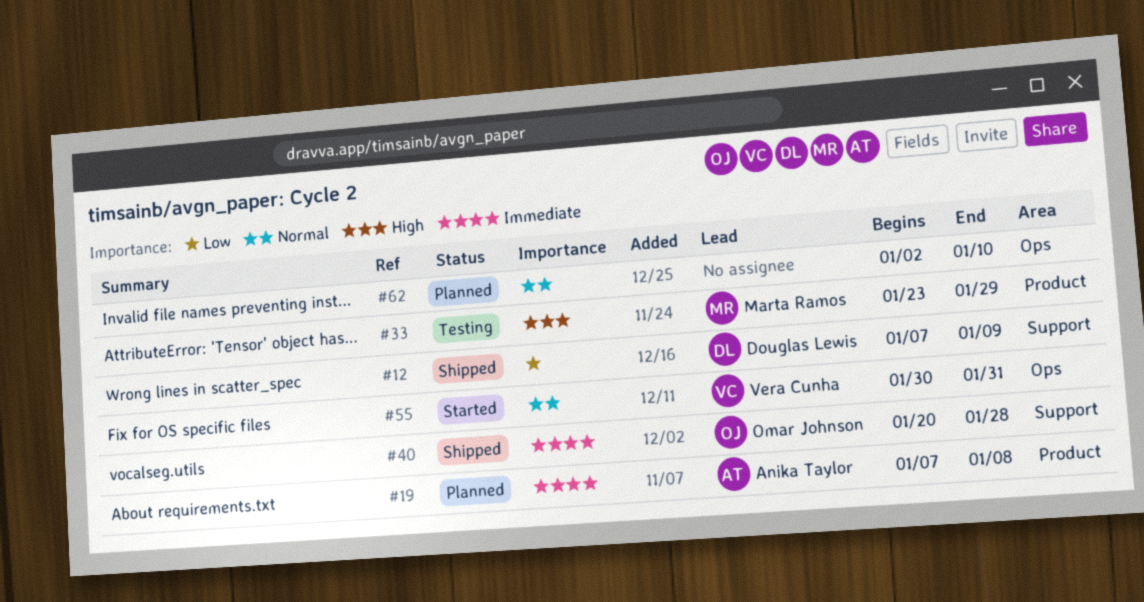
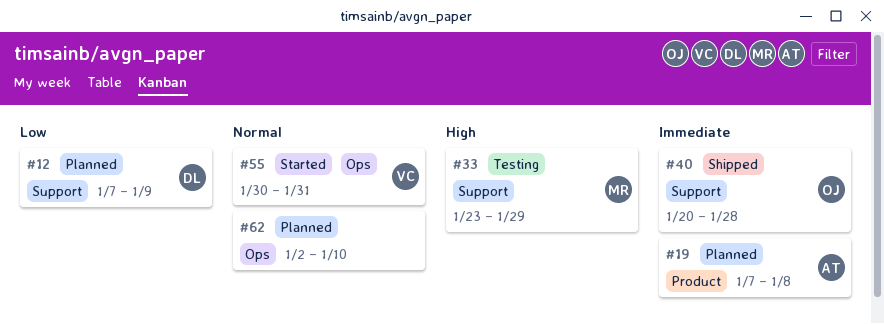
#12, status: Shipped -> Planned
#33, label: Product -> Support

